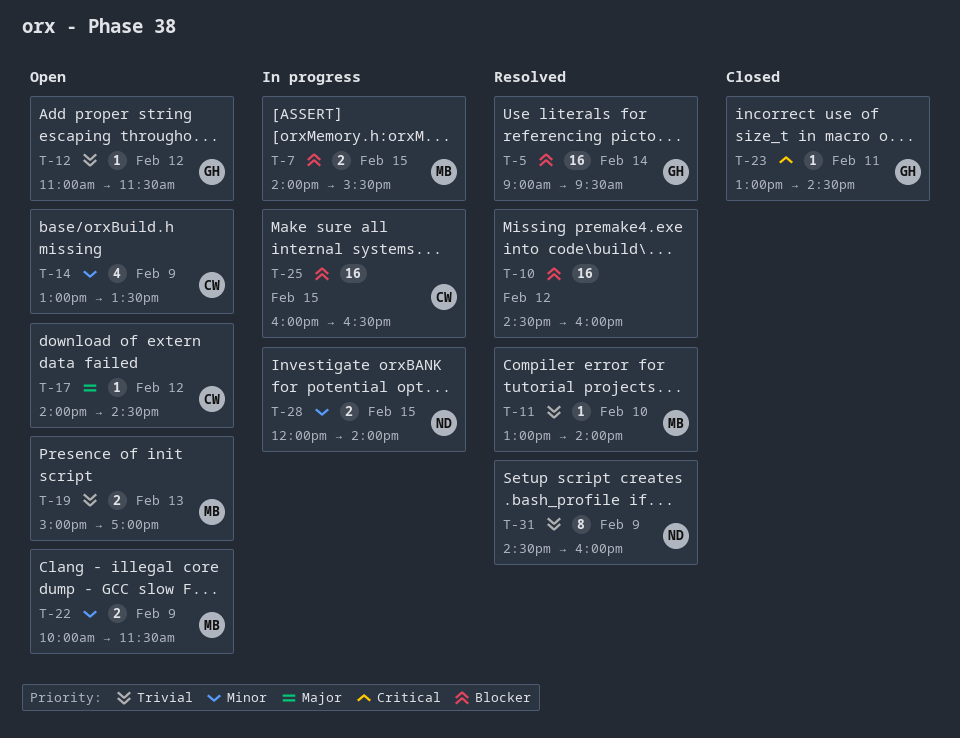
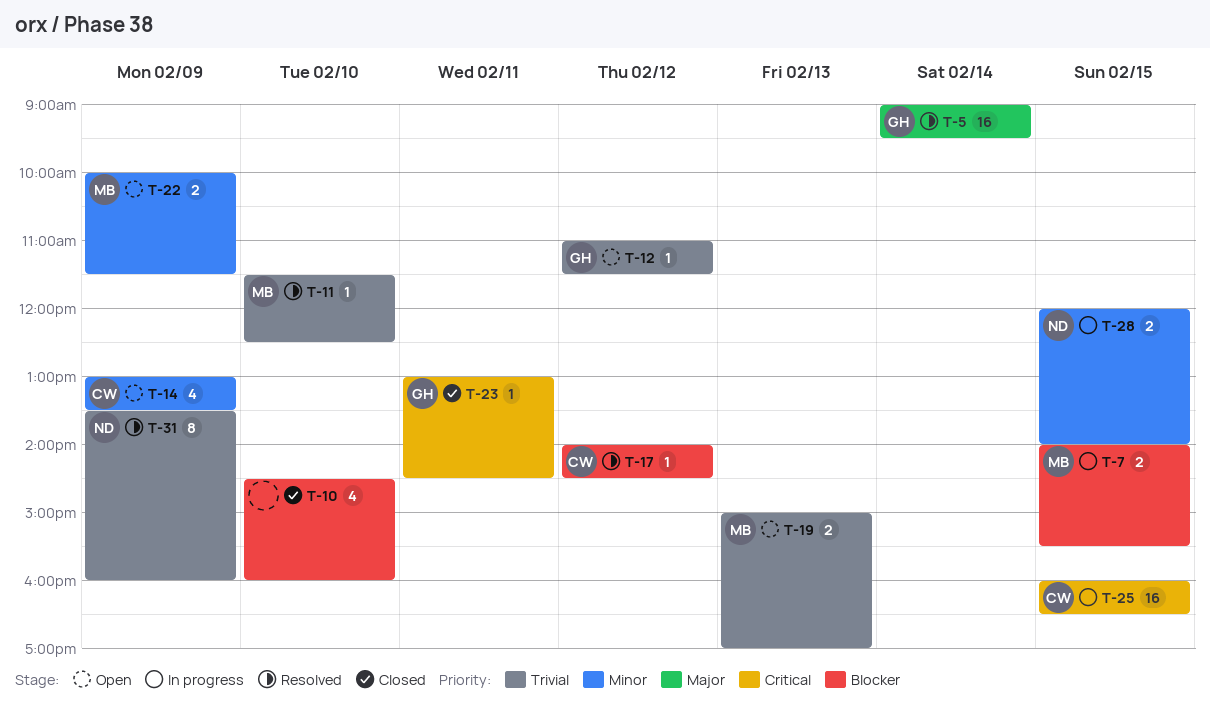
T-5, priority: Blocker -> Major
T-10, status: Resolved -> Closed
T-10, estimate: 16 -> 4
T-10, day: Feb 12 -> Feb 10
T-11, begins: 13:00 -> 11:30
T-11, ends: 14:00 -> 12:30
T-17, status: Open -> Resolved
T-17, priority: Major -> Blocker
T-25, priority: Blocker -> Critical
T-31, begins: 14:30 -> 13:30

